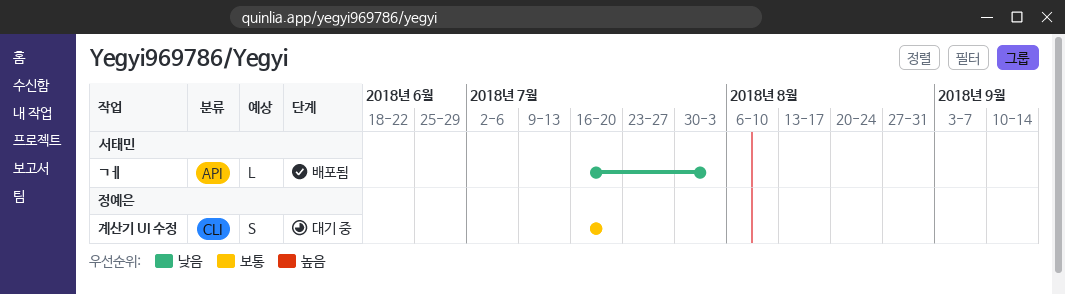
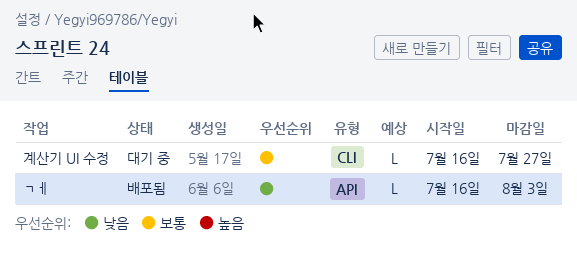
계산기 UI 수정, estimate: S -> L
계산기 UI 수정, due: Jul 20 -> Jul 27

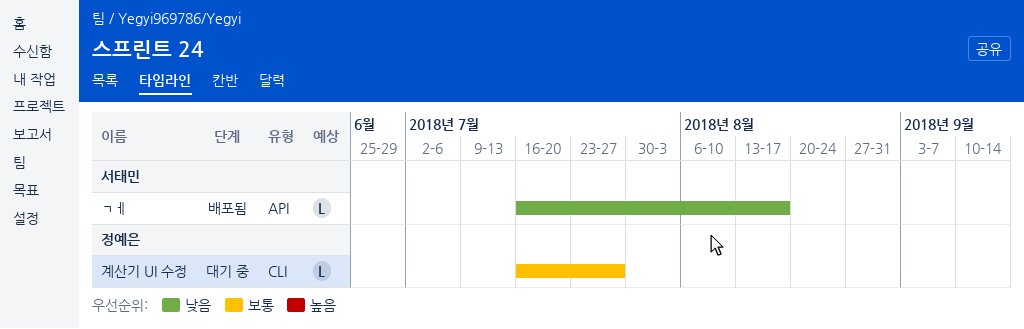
ㄱㅔ, due: Aug 3 -> Aug 17

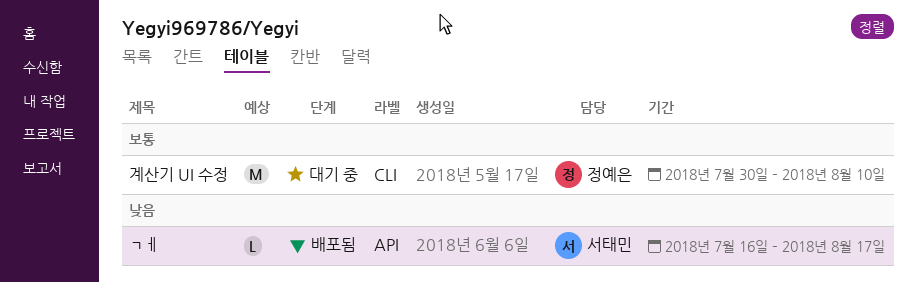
계산기 UI 수정, estimate: L -> M
계산기 UI 수정, start: Jul 16 -> Jul 30
계산기 UI 수정, due: Jul 27 -> Aug 10

